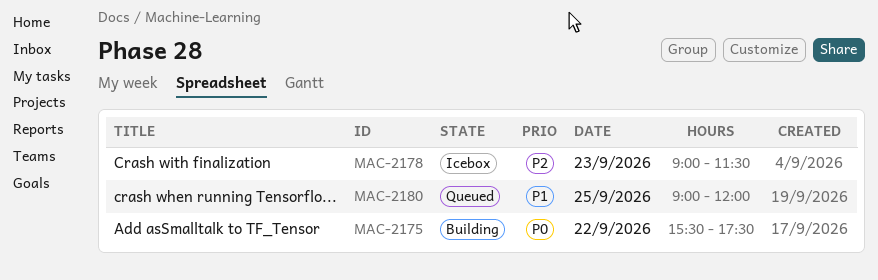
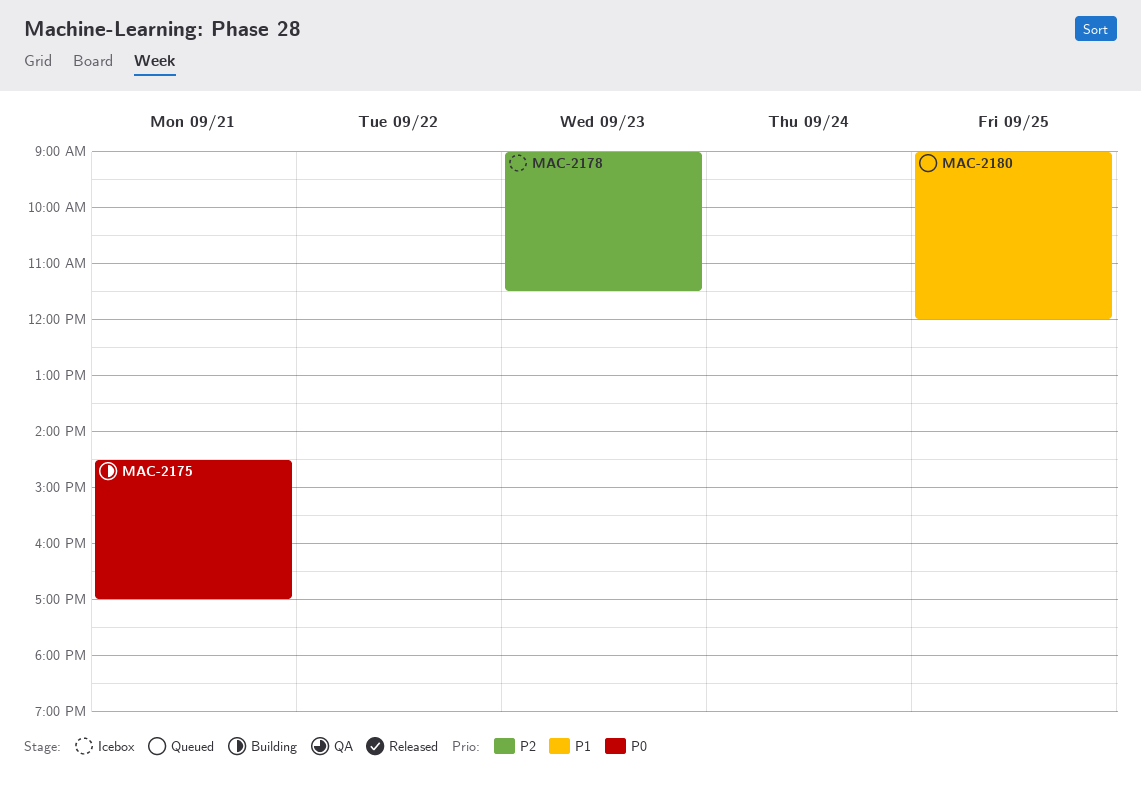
MAC-2175, day: Sep 22 -> Sep 21
MAC-2175, begins: 15:30 -> 14:30
MAC-2175, ends: 17:30 -> 17:00

